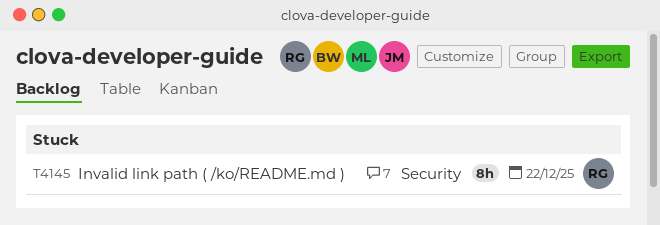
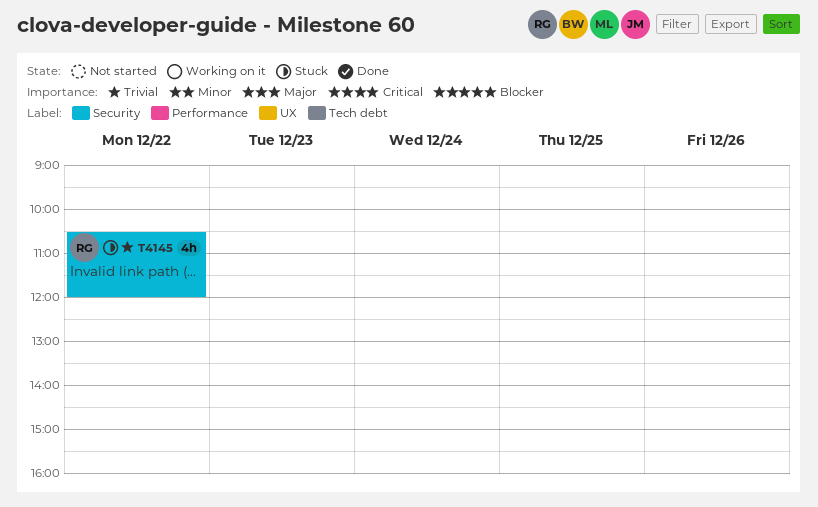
T4145, estimate: 8h -> 4h

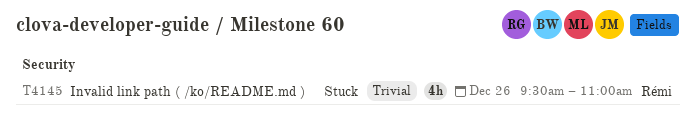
T4145, day: Dec 22 -> Dec 26
T4145, begins: 10:30 -> 09:30
T4145, ends: 12:00 -> 11:00

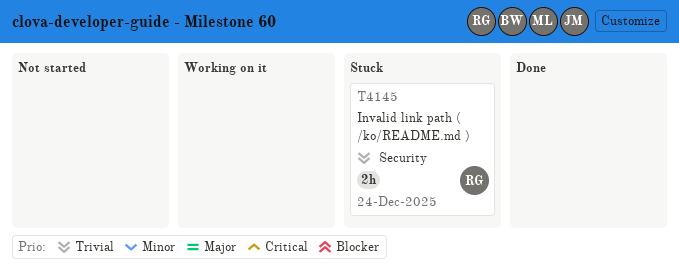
T4145, estimate: 4h -> 2h
T4145, day: Dec 26 -> Dec 24

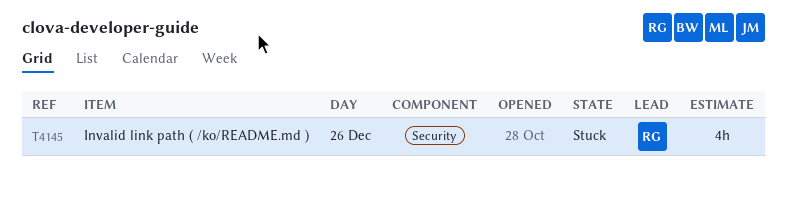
T4145, estimate: 2h -> 4h
T4145, day: Dec 24 -> Dec 26

